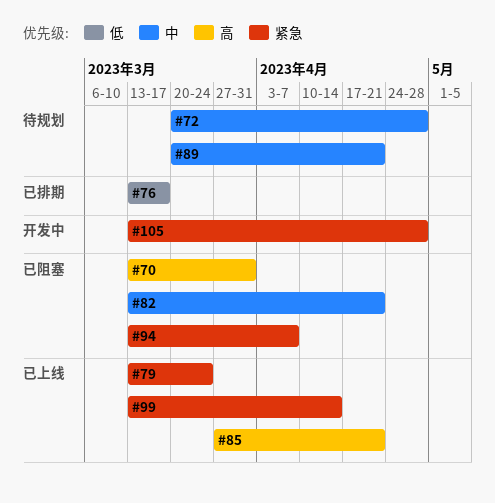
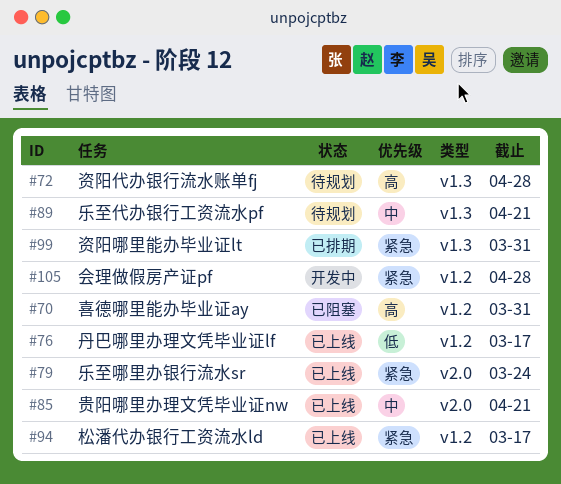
#72, priority: 中 -> 高
#76, status: 已排期 -> 已上线
#82: present -> none
#85, priority: 高 -> 中
#94, status: 已阻塞 -> 已上线
#94, due: Apr 7 -> Mar 17
#99, status: 已上线 -> 已排期
#99, due: Apr 14 -> Mar 31

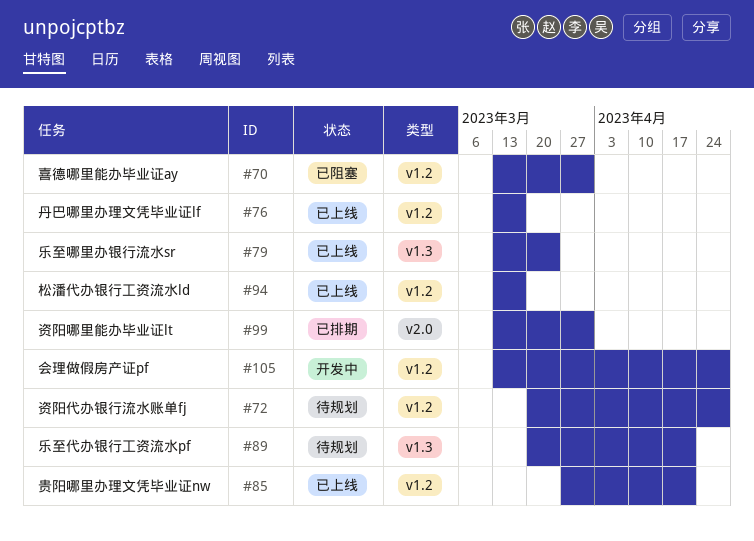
#72, label: v1.3 -> v1.2
#79, label: v2.0 -> v1.3
#85, label: v2.0 -> v1.2
#99, label: v1.3 -> v2.0

